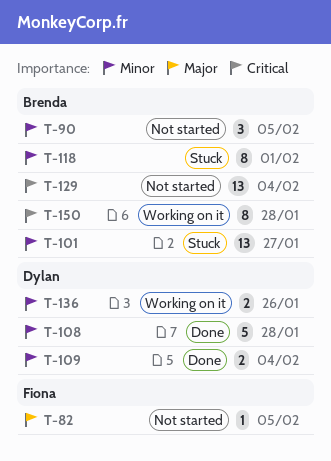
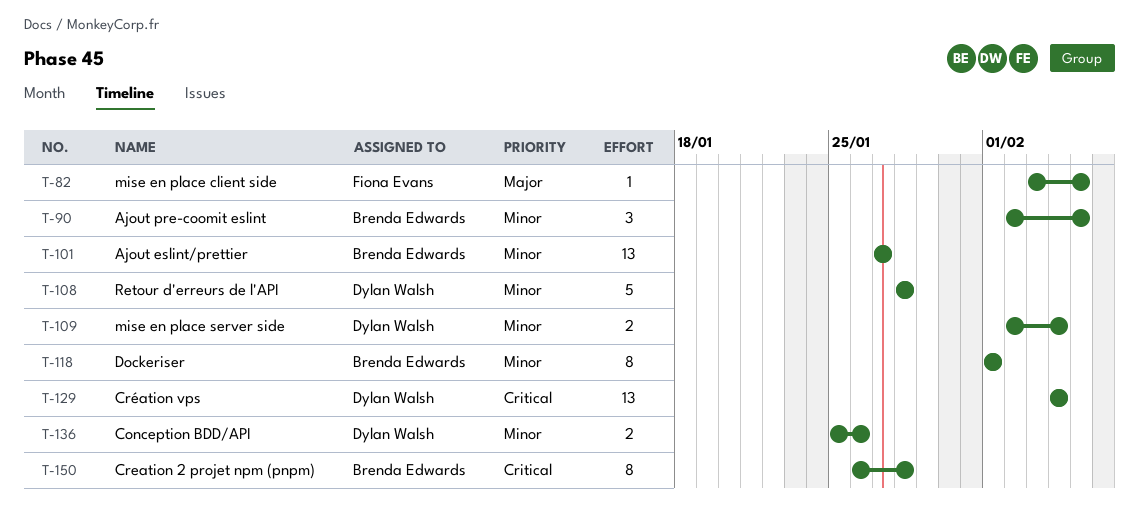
T-129, owner: Brenda Edwards -> Dylan Walsh

